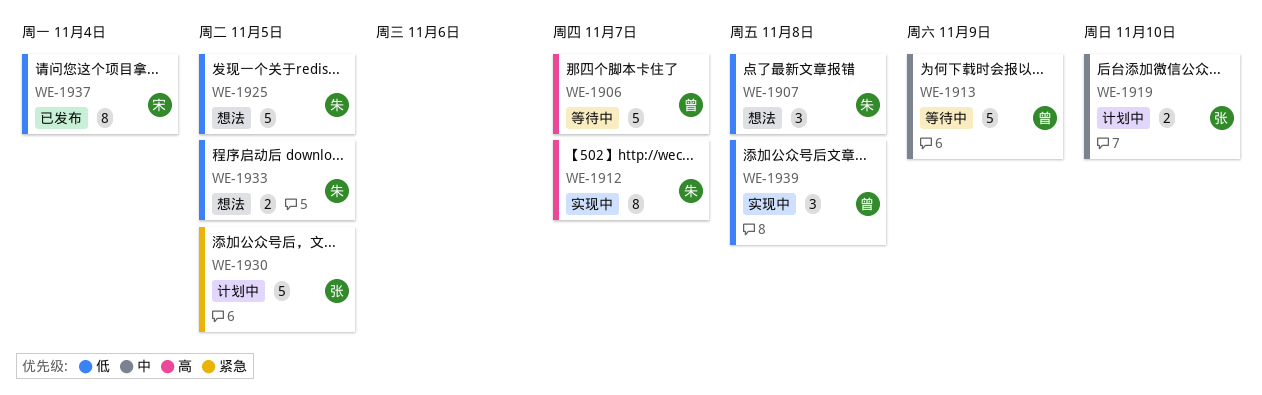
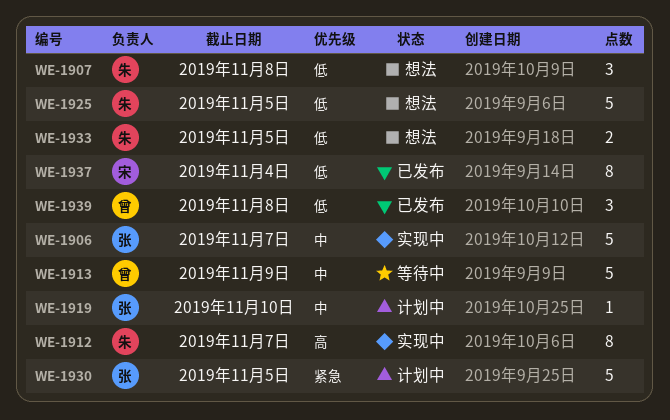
WE-1906, status: 等待中 -> 实现中
WE-1906, owner: 曾 -> 张
WE-1906, priority: 高 -> 中
WE-1919, estimate: 2 -> 1
WE-1939, status: 实现中 -> 已发布

